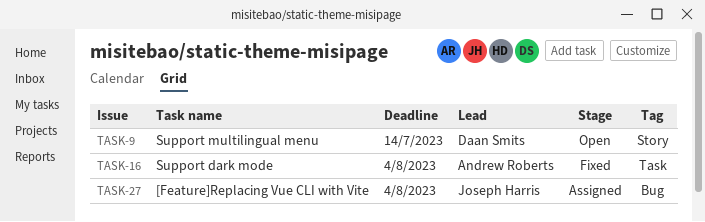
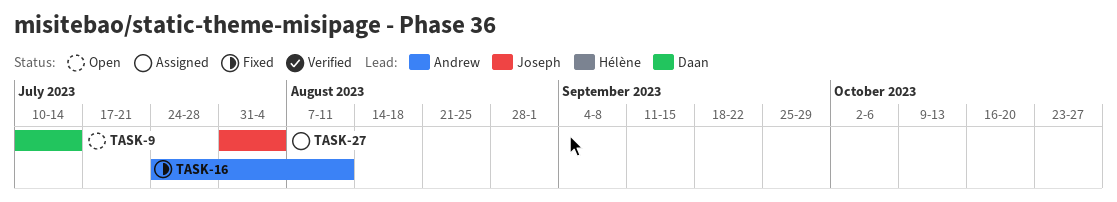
TASK-16, due: Aug 4 -> Aug 11

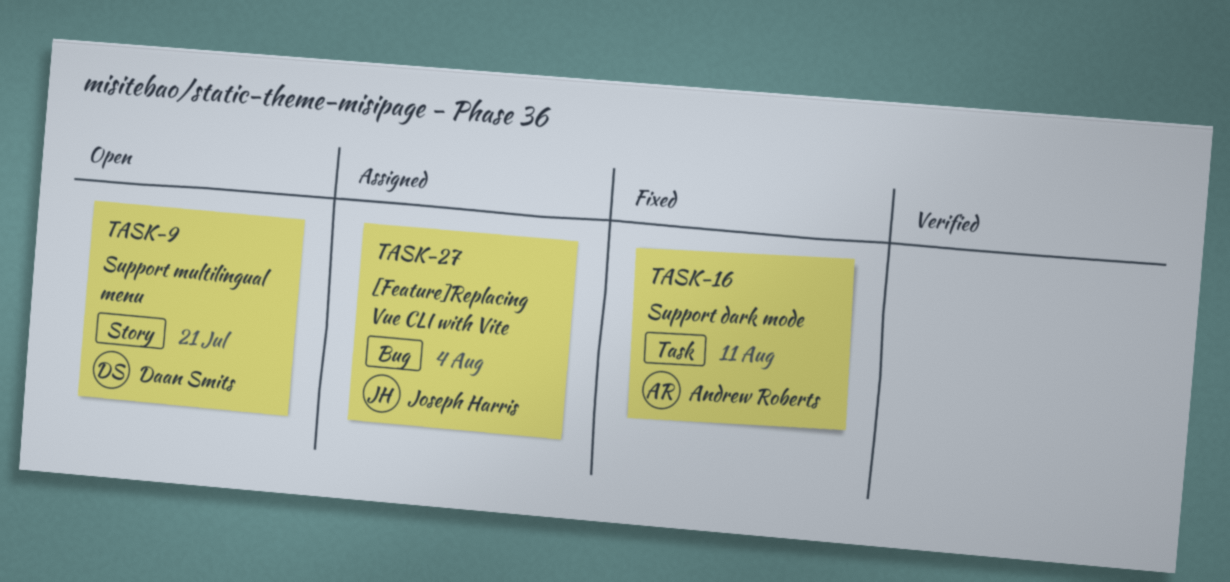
TASK-9, due: Jul 14 -> Jul 21

